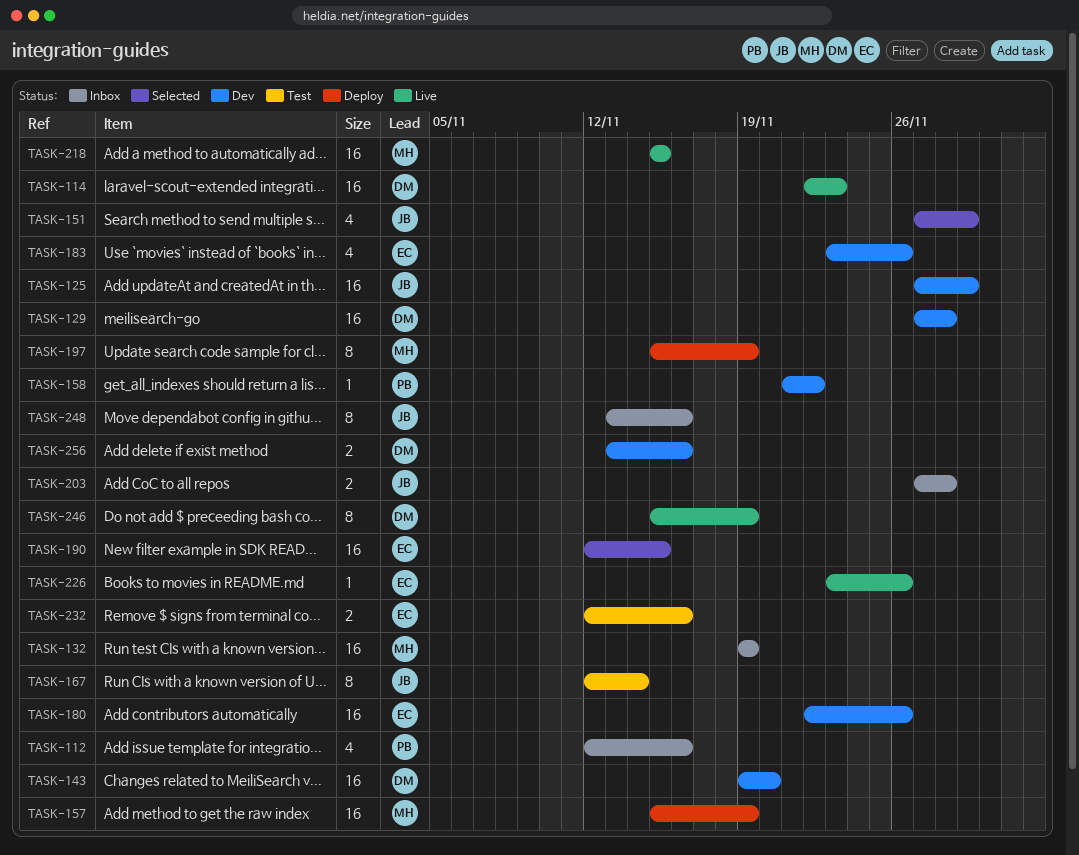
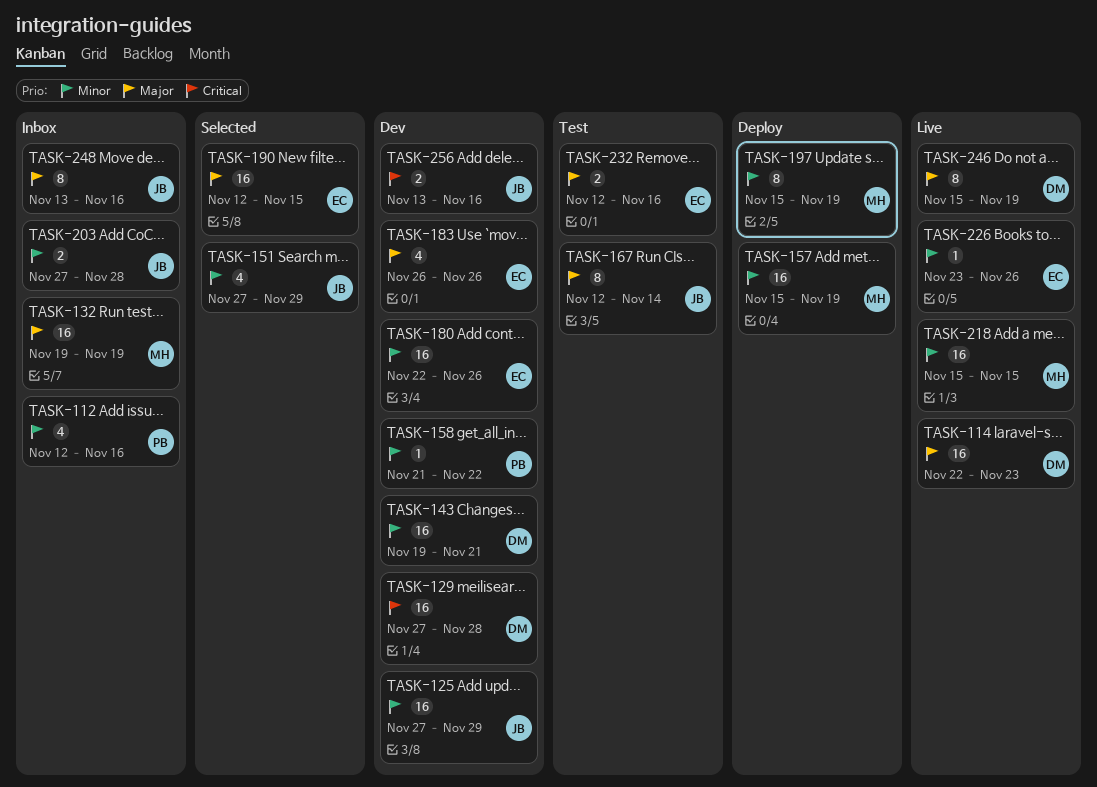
TASK-143, due: Nov 20 -> Nov 21
TASK-183, start: Nov 23 -> Nov 26
TASK-256, owner: DM -> JB

